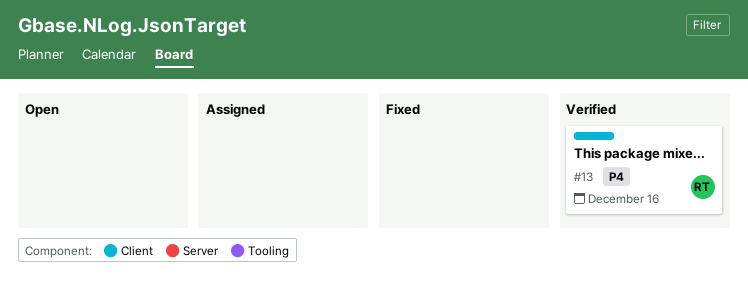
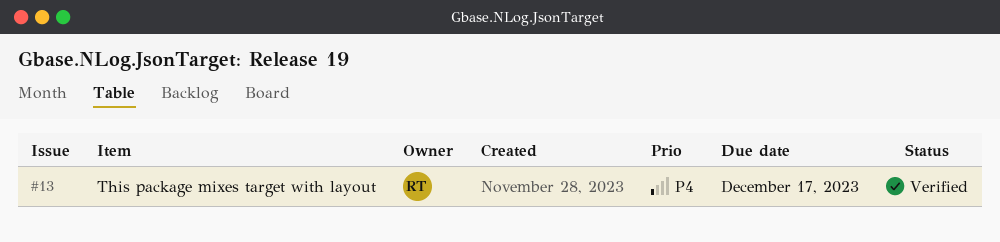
#13, due: Dec 16 -> Dec 17

